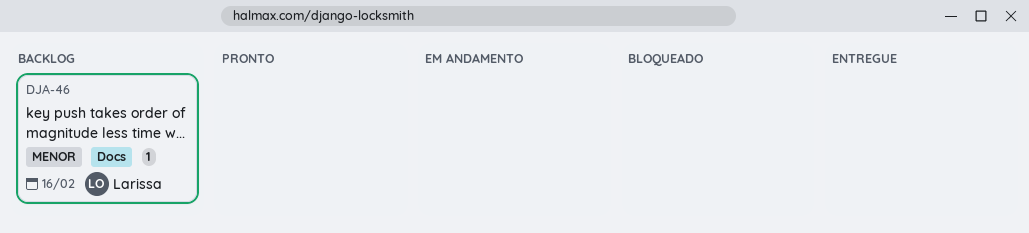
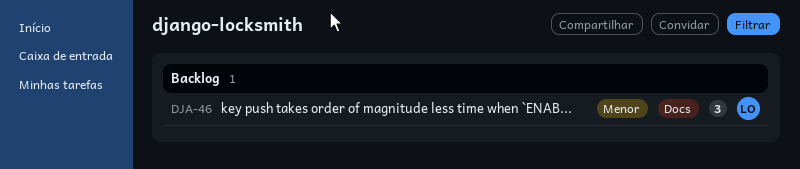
DJA-46, estimate: 1 -> 3

